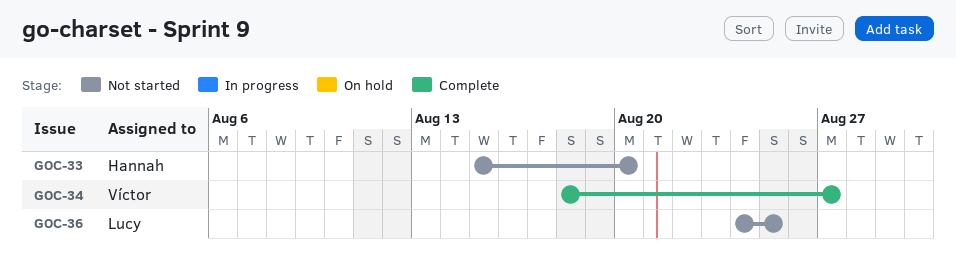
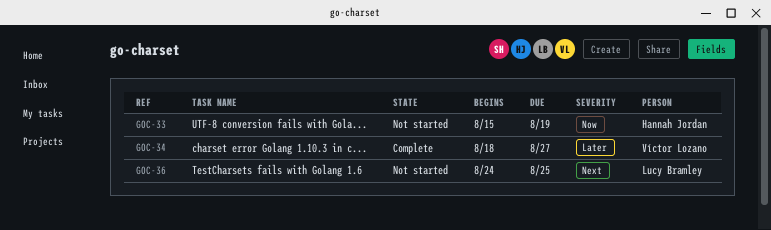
GOC-33, due: Aug 20 -> Aug 19

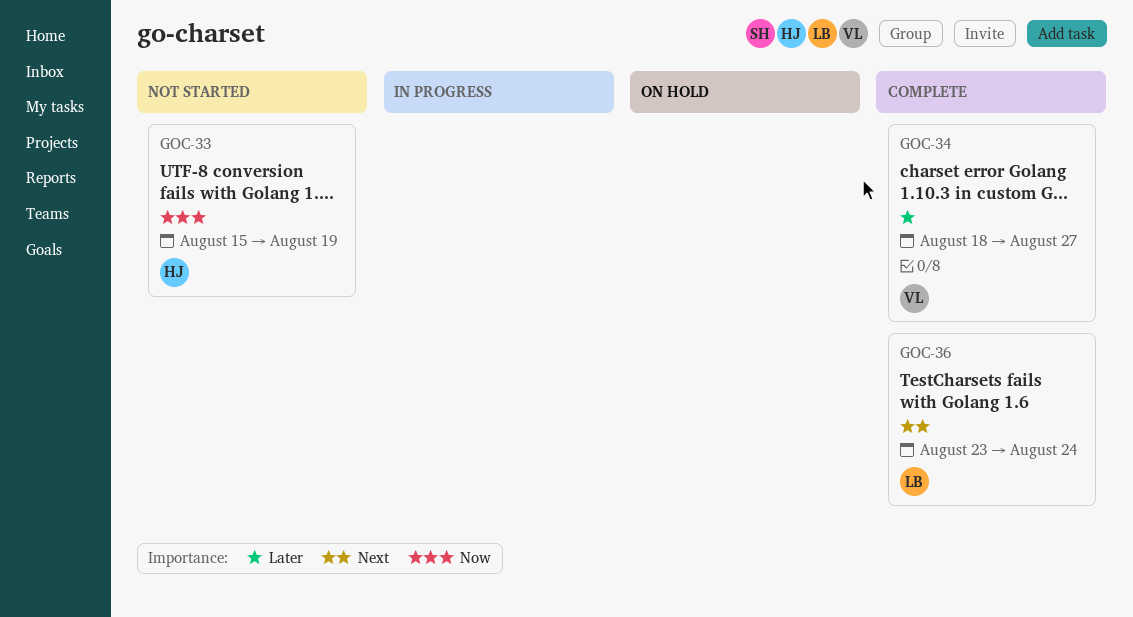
GOC-36, status: Not started -> Complete
GOC-36, start: Aug 24 -> Aug 23
GOC-36, due: Aug 25 -> Aug 24

